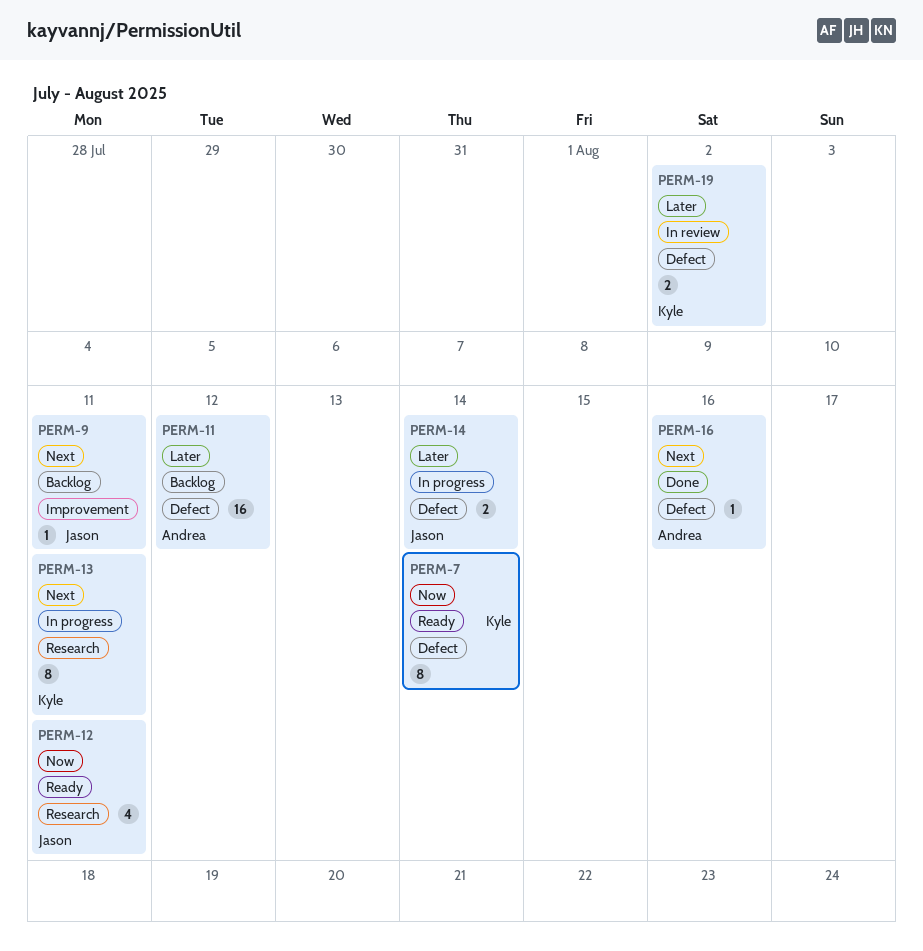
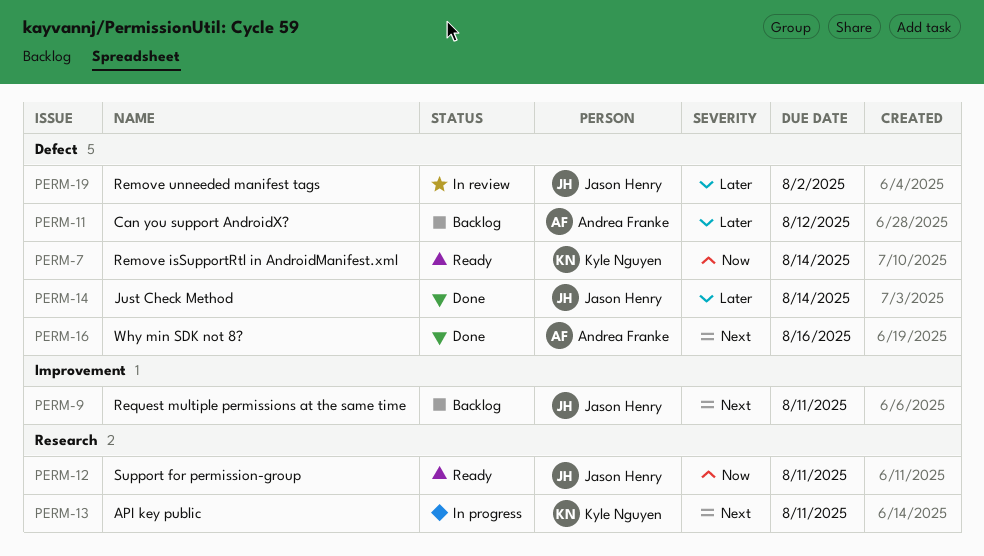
PERM-14, status: In progress -> Done
PERM-19, owner: Kyle Nguyen -> Jason Henry

